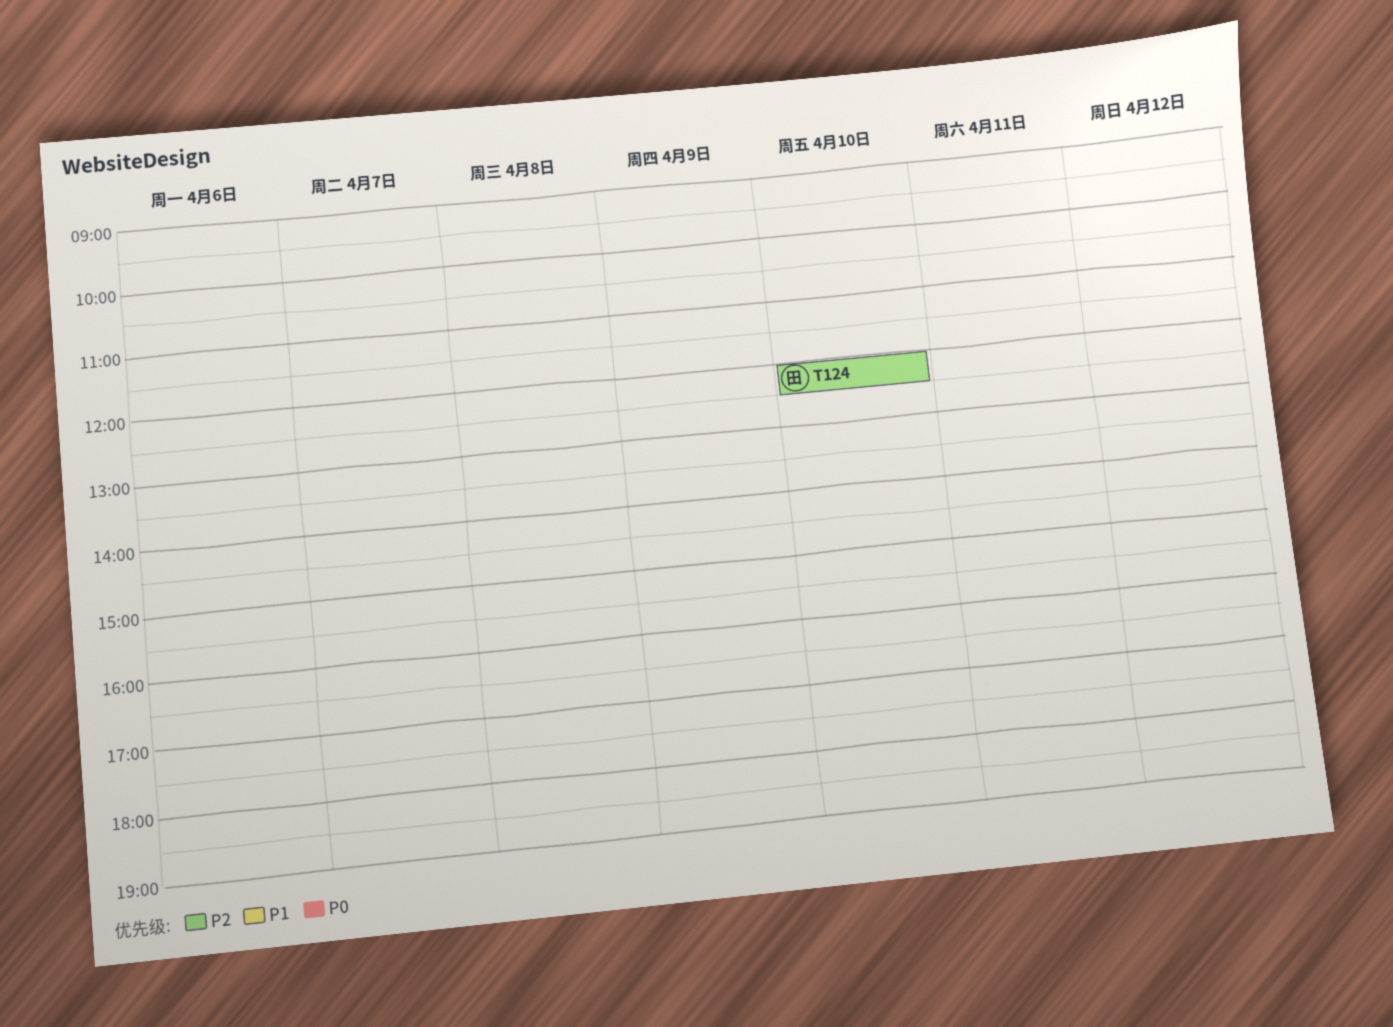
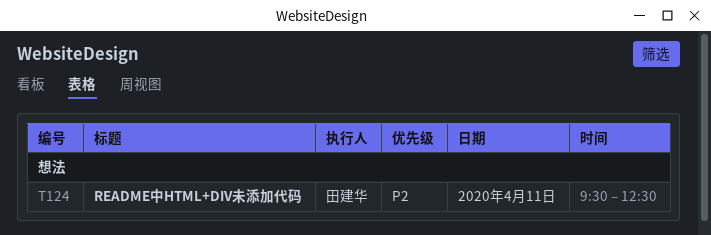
T124, day: Apr 10 -> Apr 11
T124, begins: 12:00 -> 09:30

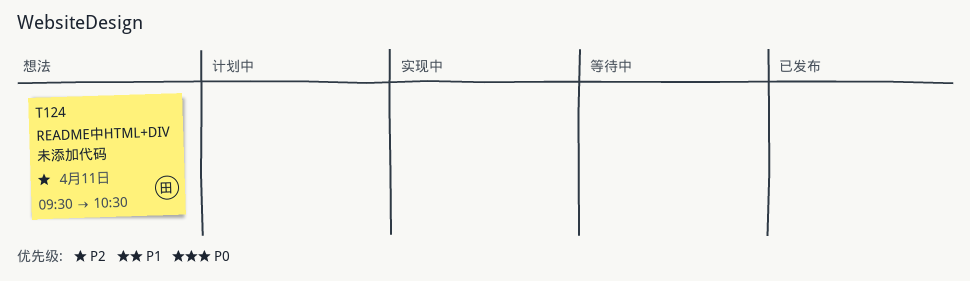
T124, ends: 12:30 -> 10:30

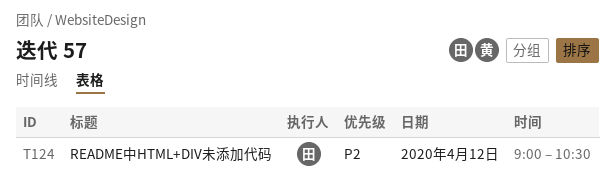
T124, day: Apr 11 -> Apr 12
T124, begins: 09:30 -> 09:00

